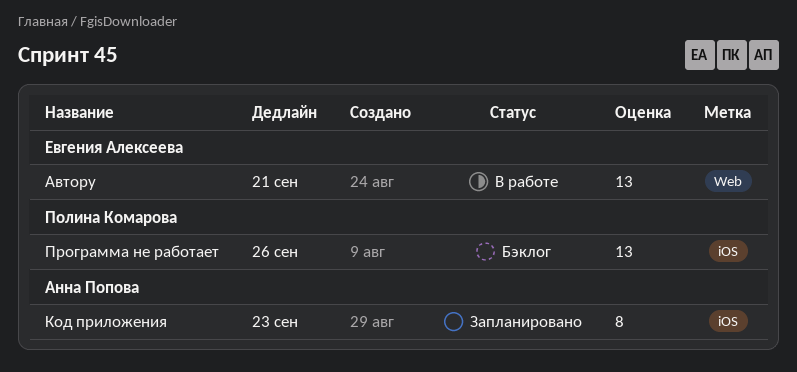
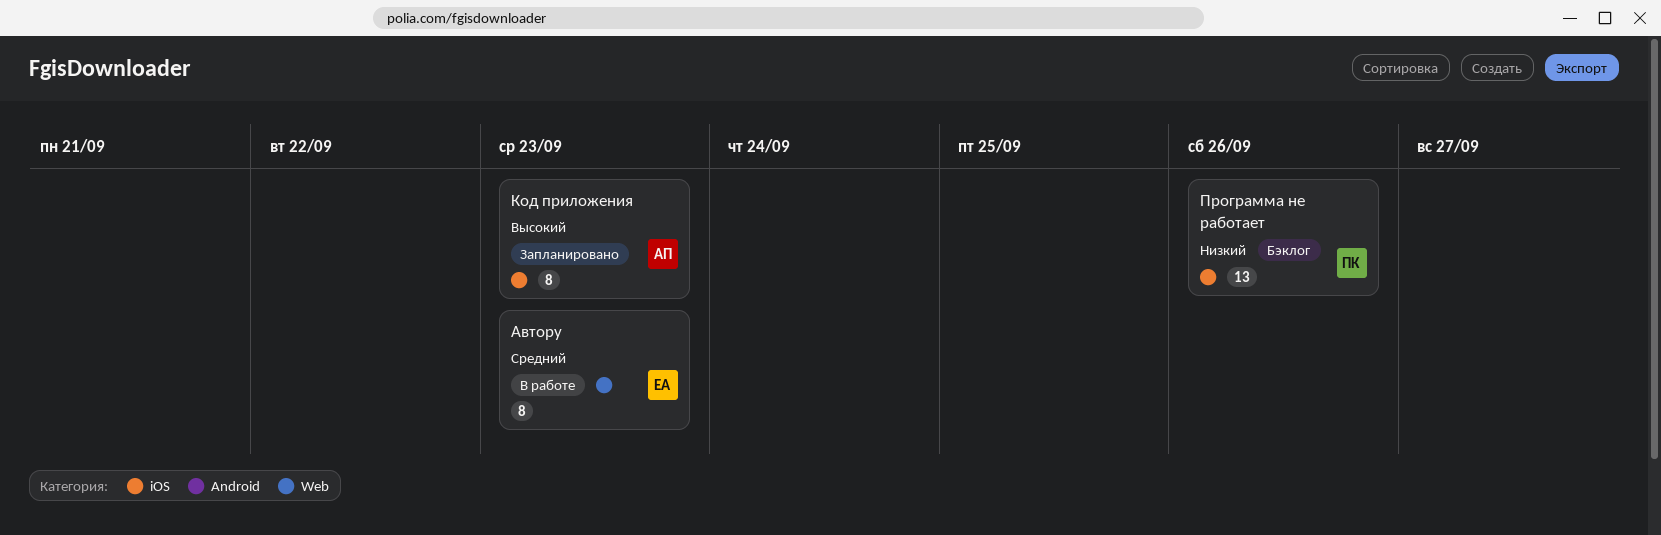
Автору, estimate: 13 -> 8
Автору, due: Sep 21 -> Sep 23

